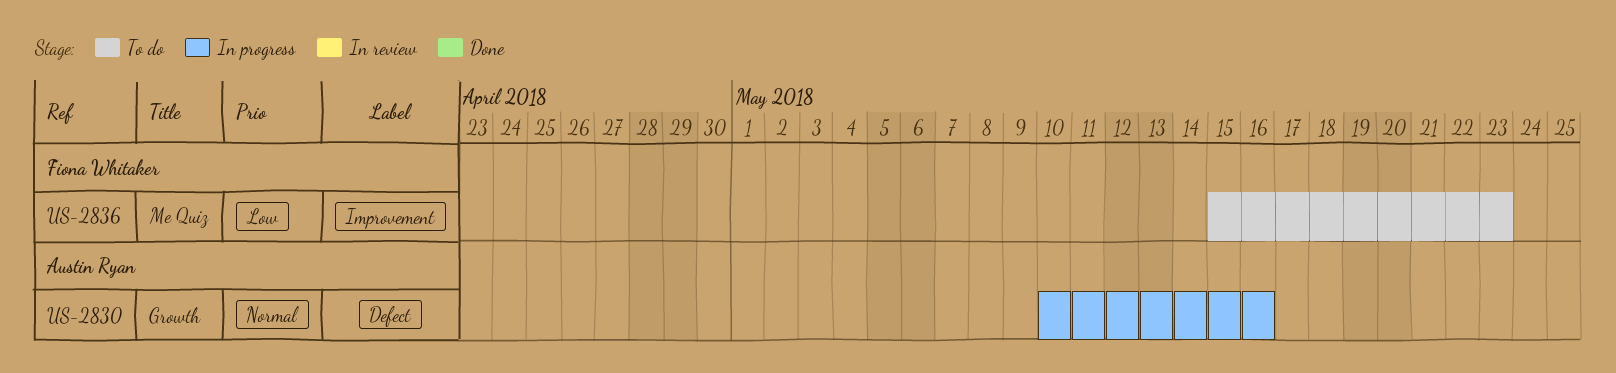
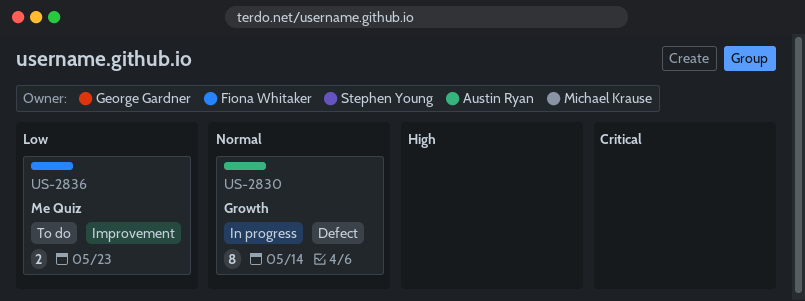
US-2830, due: May 16 -> May 14

